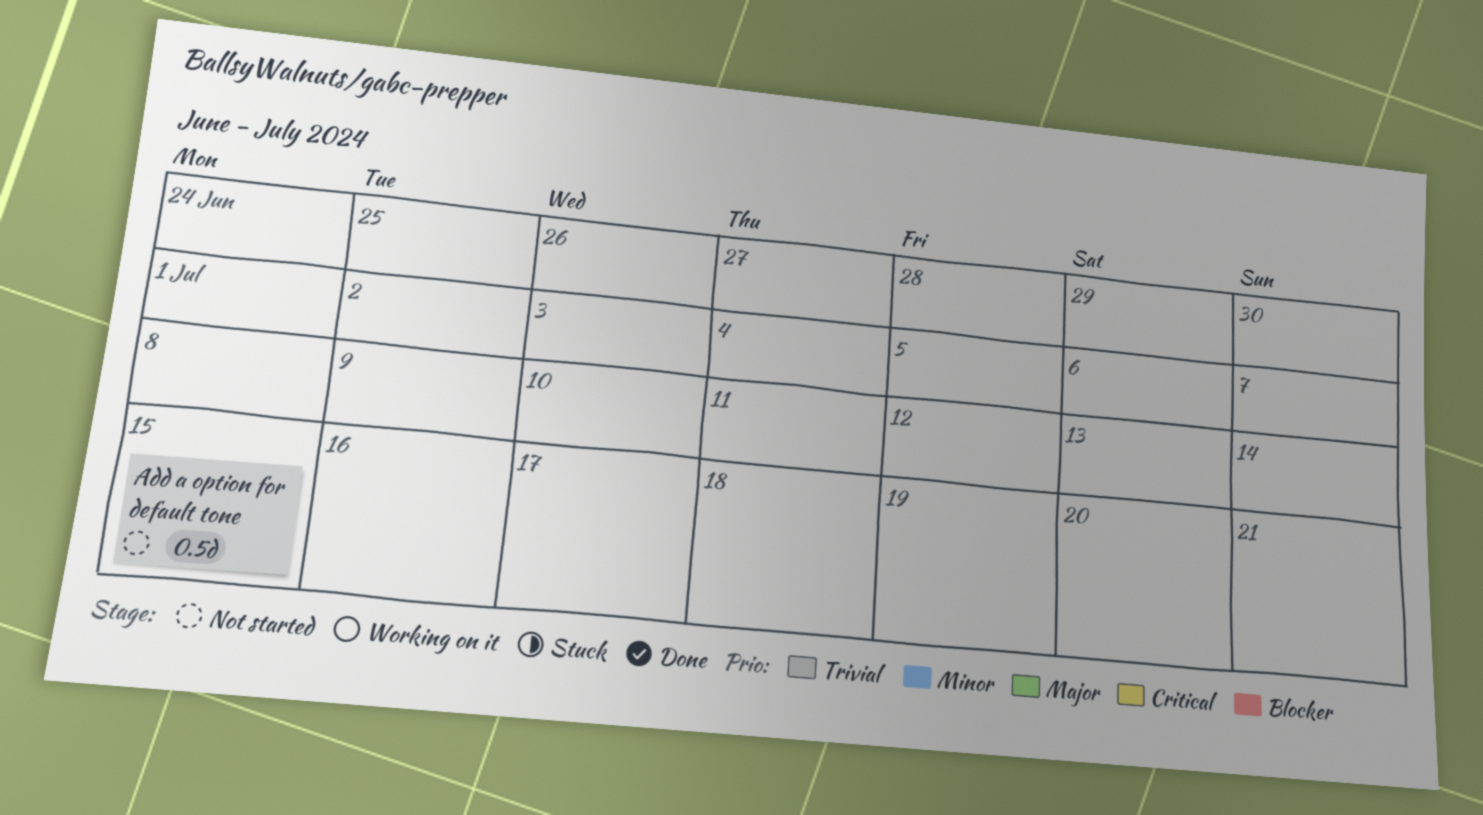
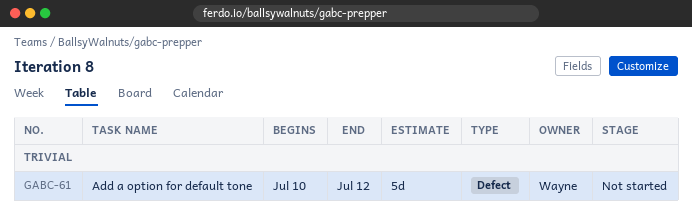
Add a option for default tone, estimate: 0.5d -> 5d
Add a option for default tone, due: Jul 15 -> Jul 12

